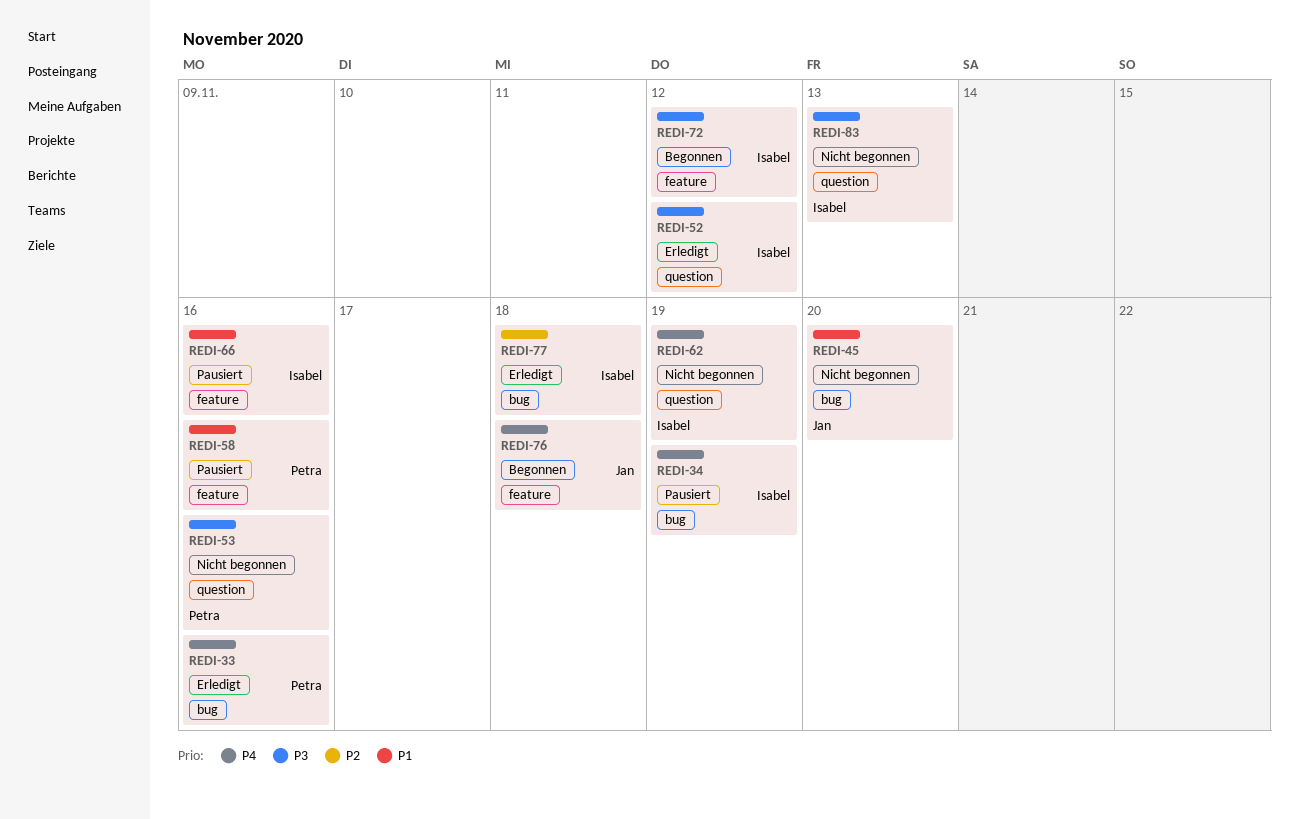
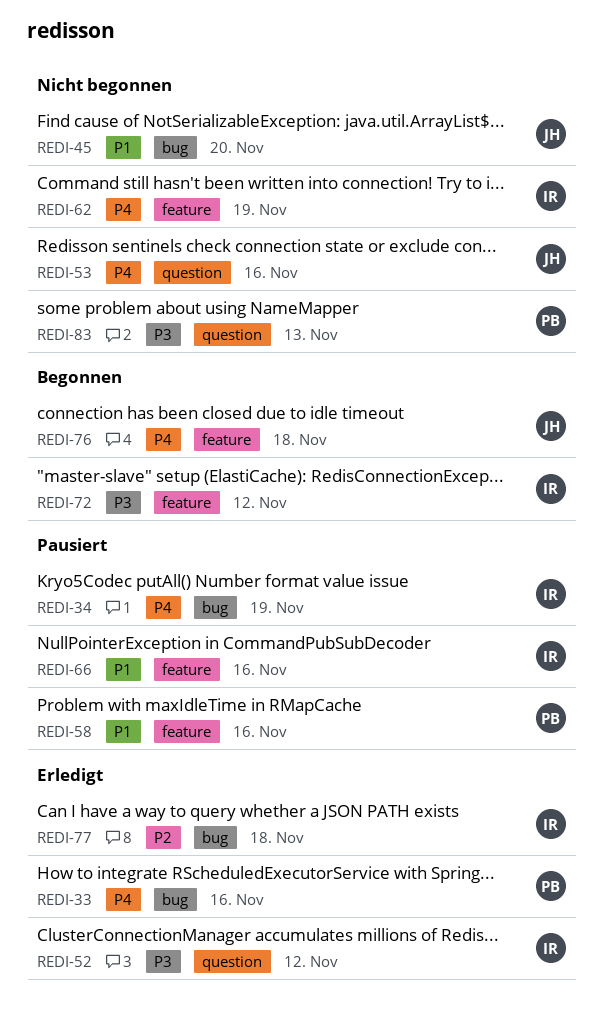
REDI-53, owner: Petra -> Jan
REDI-53, priority: P3 -> P4
REDI-62, label: question -> feature
REDI-83, owner: Isabel -> Petra

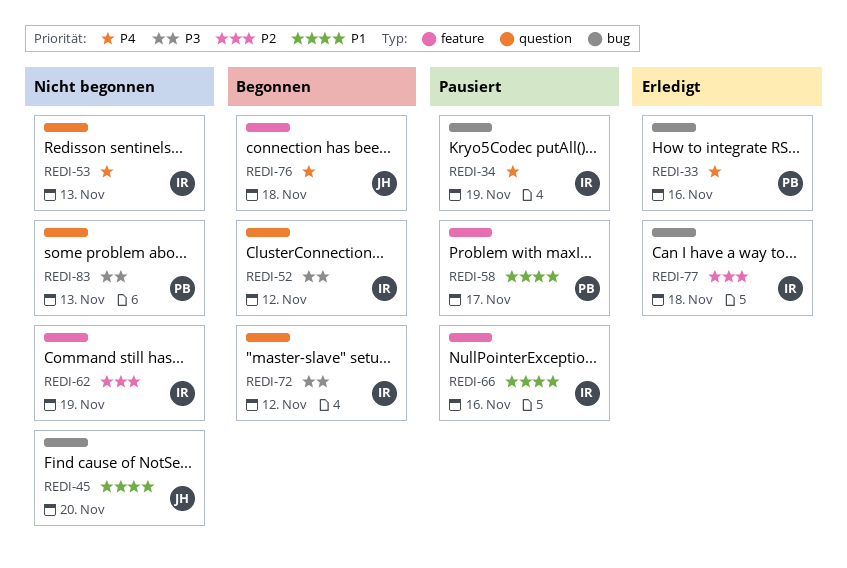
REDI-52, status: Erledigt -> Begonnen
REDI-53, owner: JH -> IR
REDI-53, due: Nov 16 -> Nov 13
REDI-58, due: Nov 16 -> Nov 17
REDI-62, priority: P4 -> P2
REDI-72, label: feature -> question

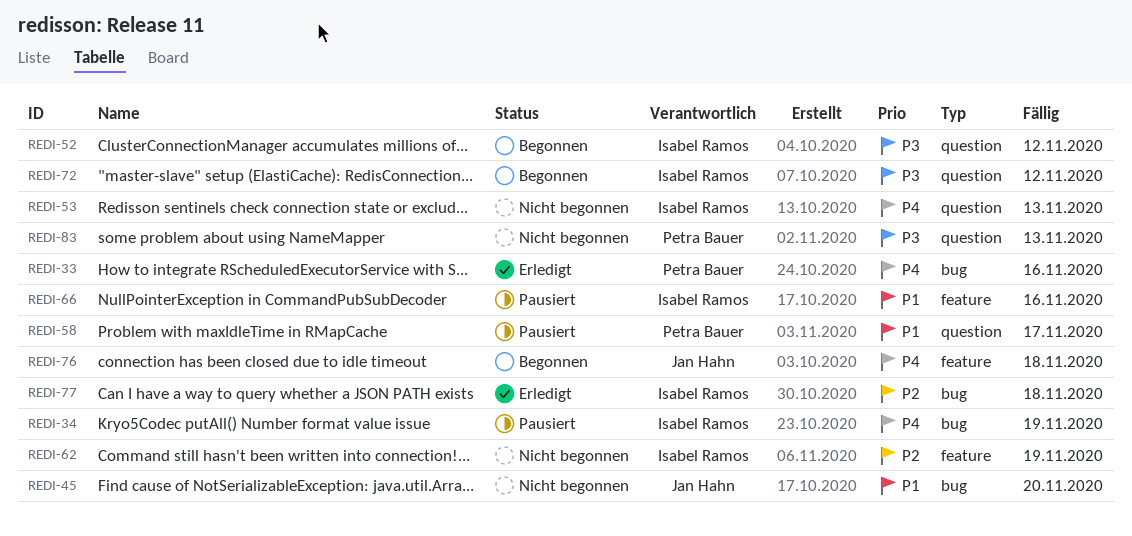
REDI-58, label: feature -> question

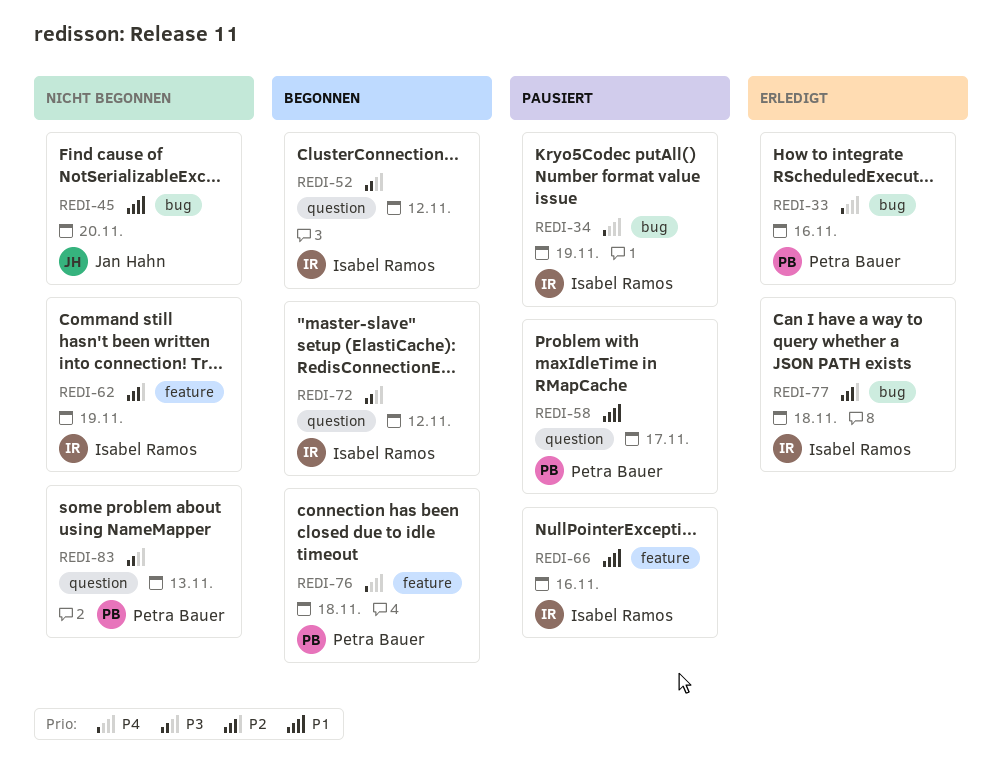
REDI-53: present -> none
REDI-76, owner: Jan Hahn -> Petra Bauer

